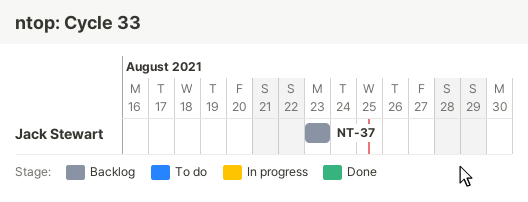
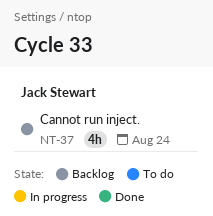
NT-37, due: Aug 23 -> Aug 24

